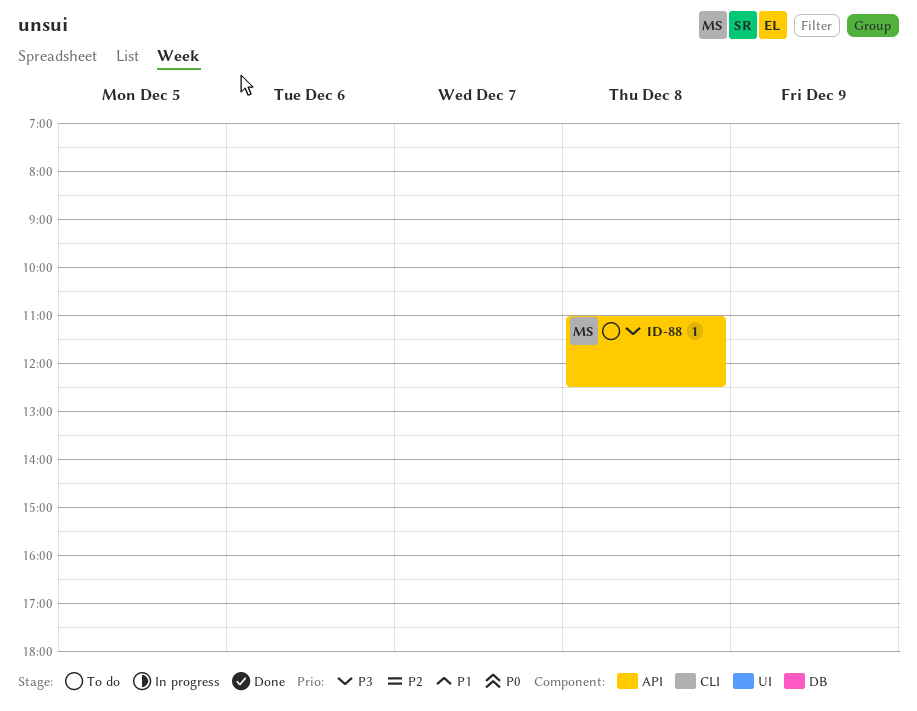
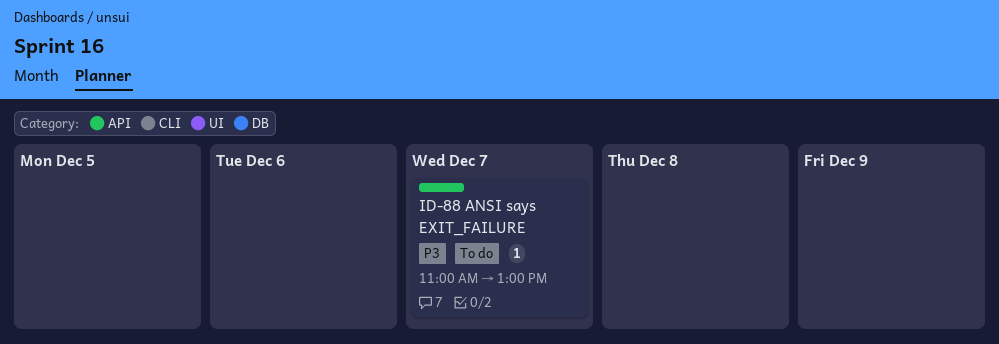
ID-88, day: Dec 8 -> Dec 7
ID-88, ends: 12:30 -> 13:00

